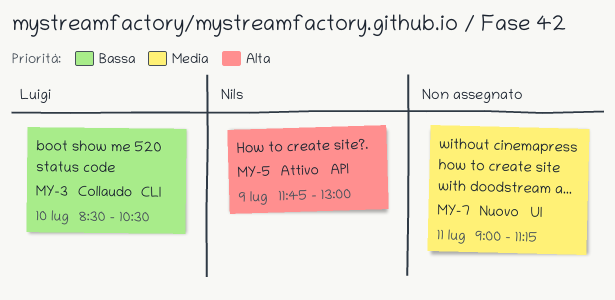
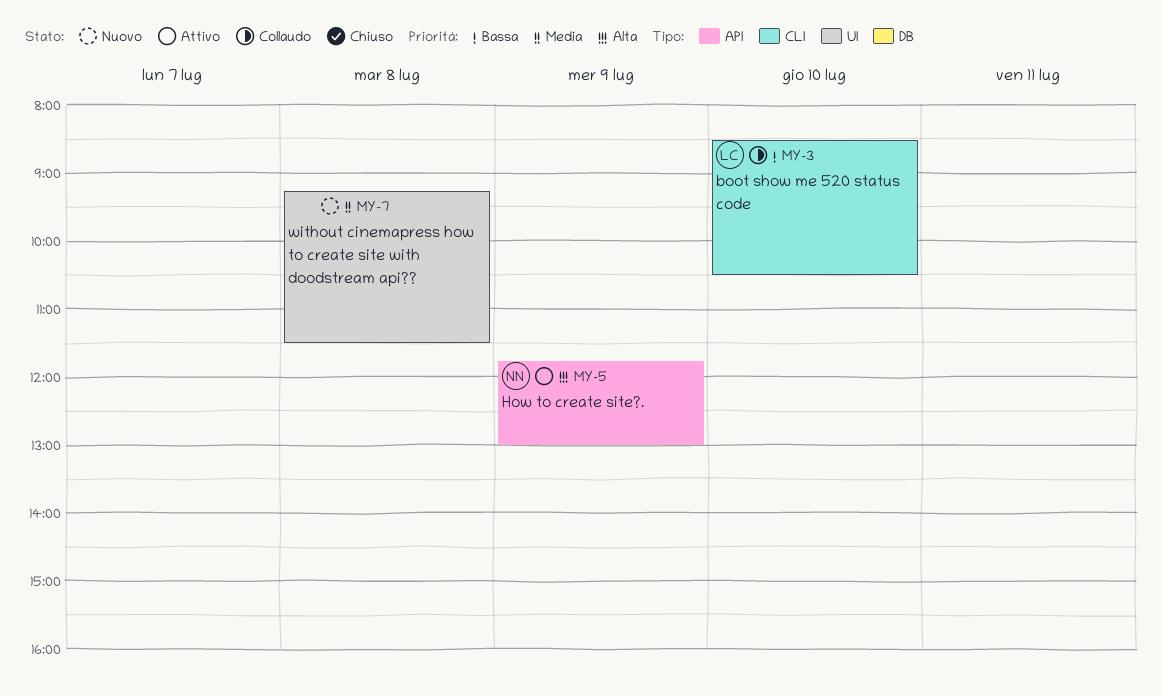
MY-7, day: Jul 11 -> Jul 8
MY-7, begins: 09:00 -> 09:15
MY-7, ends: 11:15 -> 11:30

